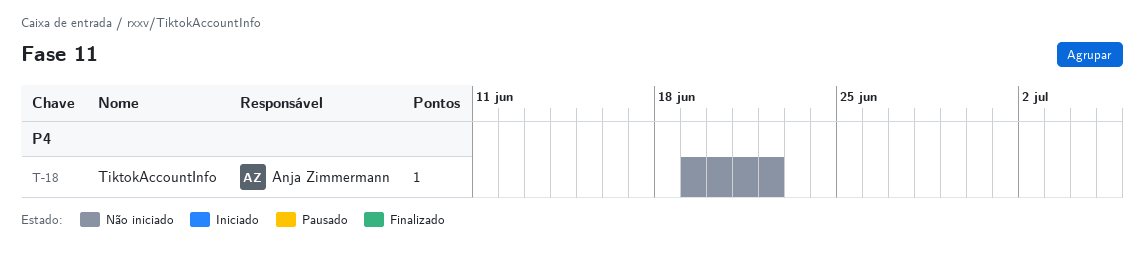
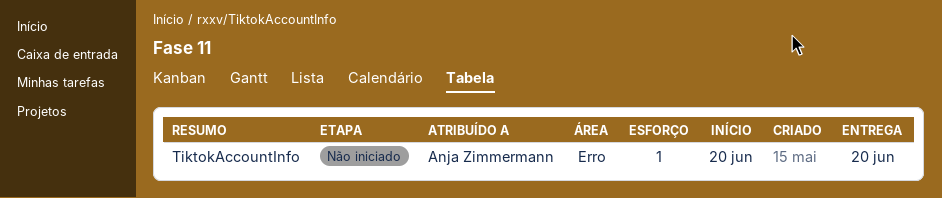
TiktokAccountInfo, start: Jun 19 -> Jun 20
TiktokAccountInfo, due: Jun 22 -> Jun 20

